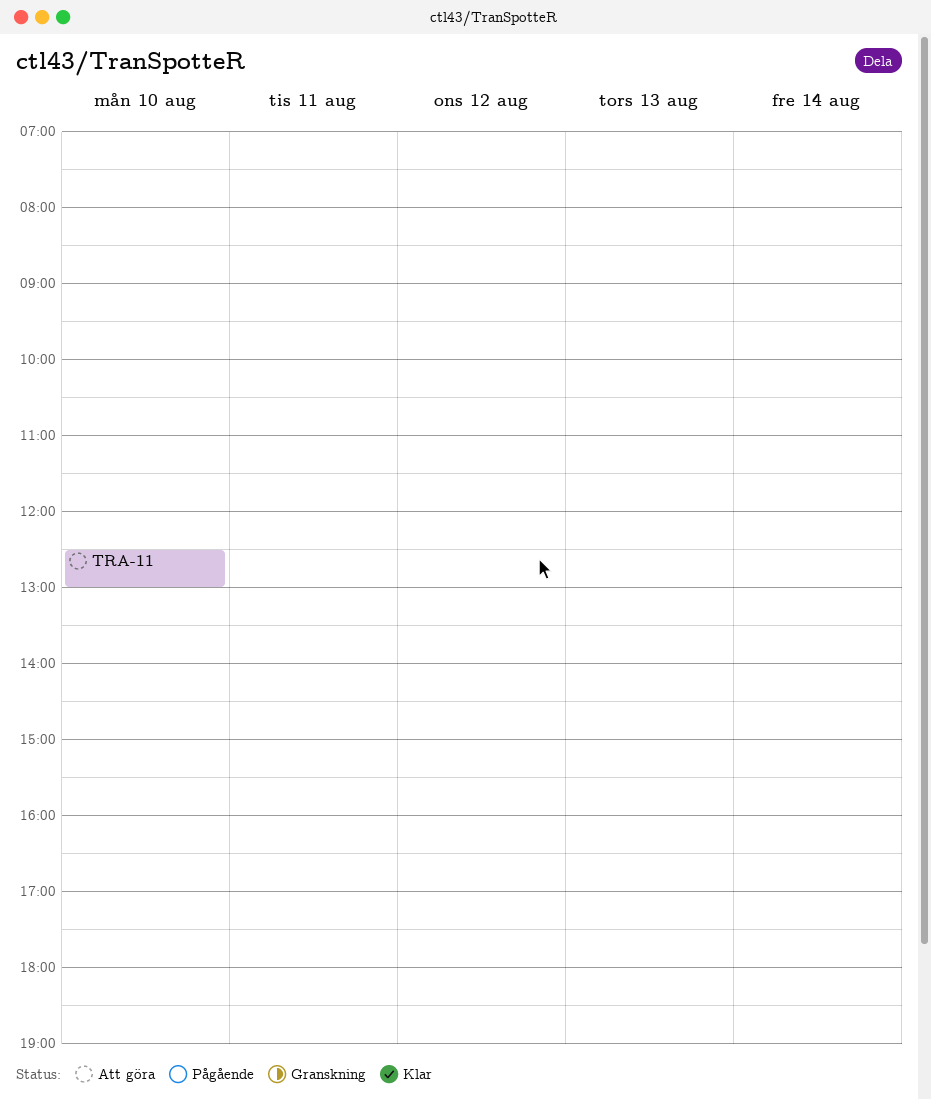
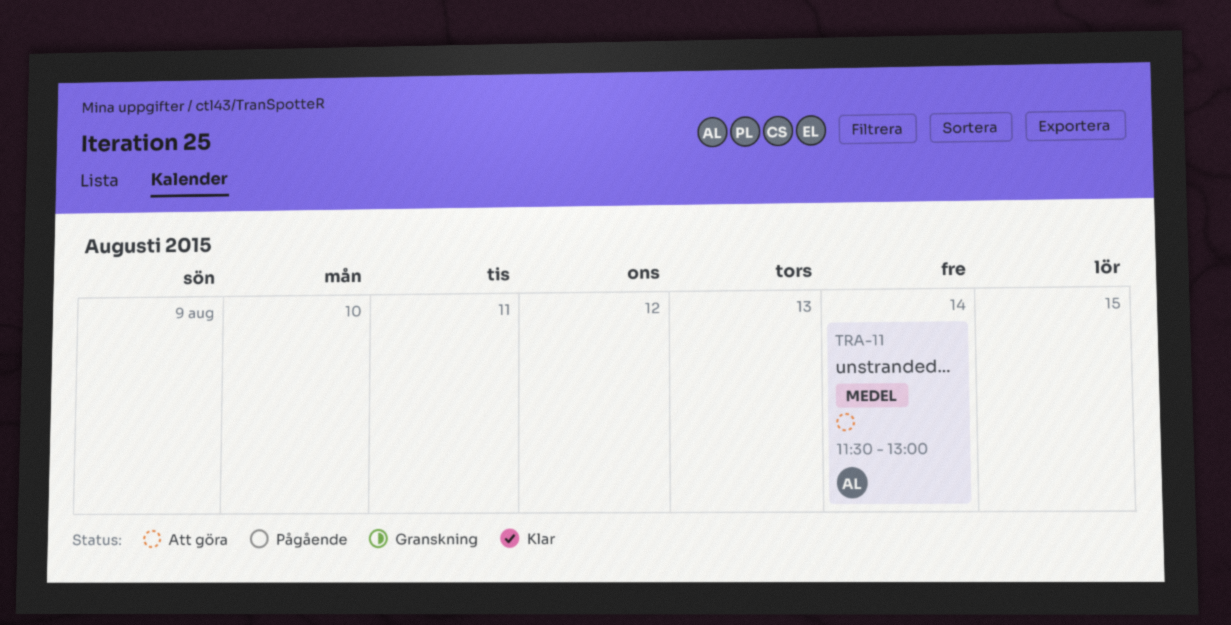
TRA-11, day: Aug 10 -> Aug 14
TRA-11, begins: 12:30 -> 11:30

